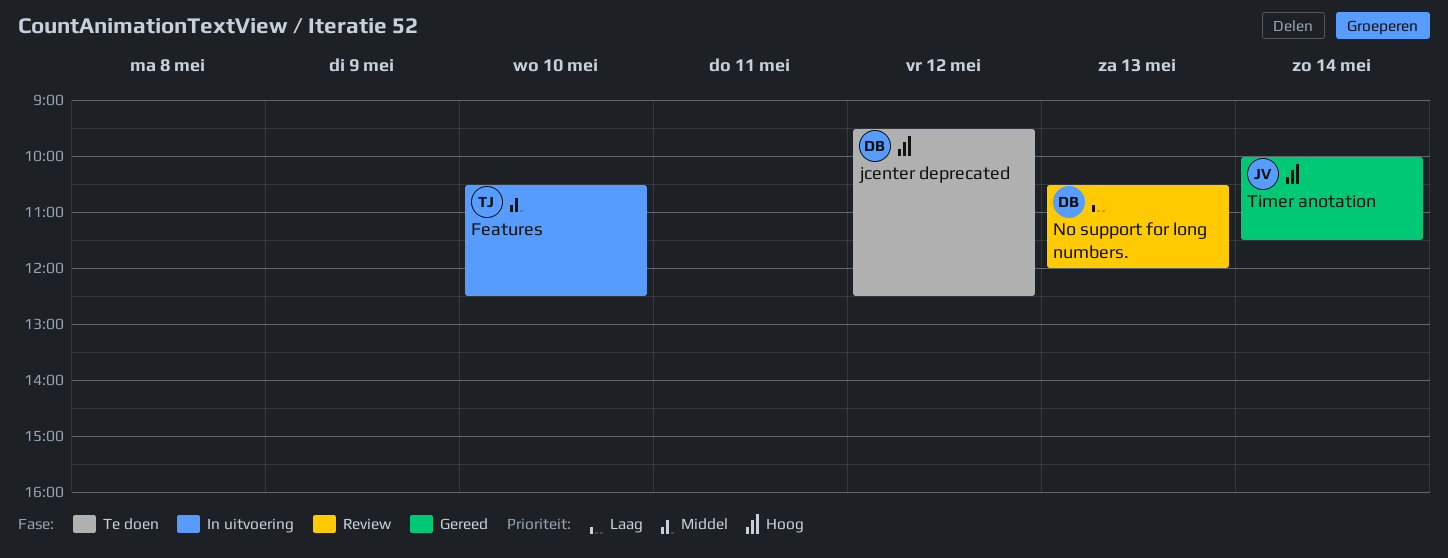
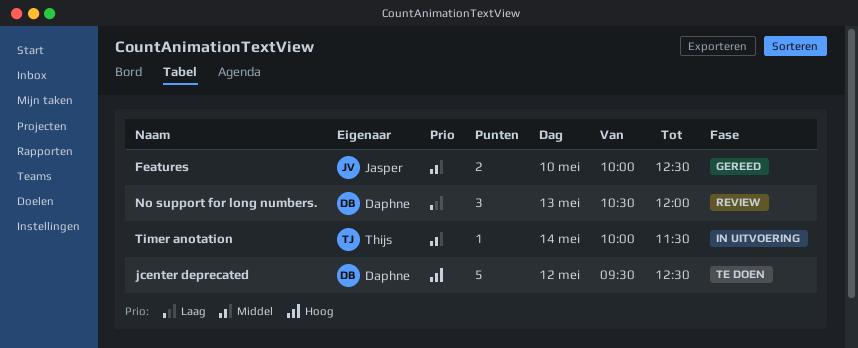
Features, status: In uitvoering -> Gereed
Features, owner: Thijs -> Jasper
Features, begins: 10:30 -> 10:00
Timer anotation, status: Gereed -> In uitvoering
Timer anotation, owner: Jasper -> Thijs
Timer anotation, priority: Hoog -> Middel

